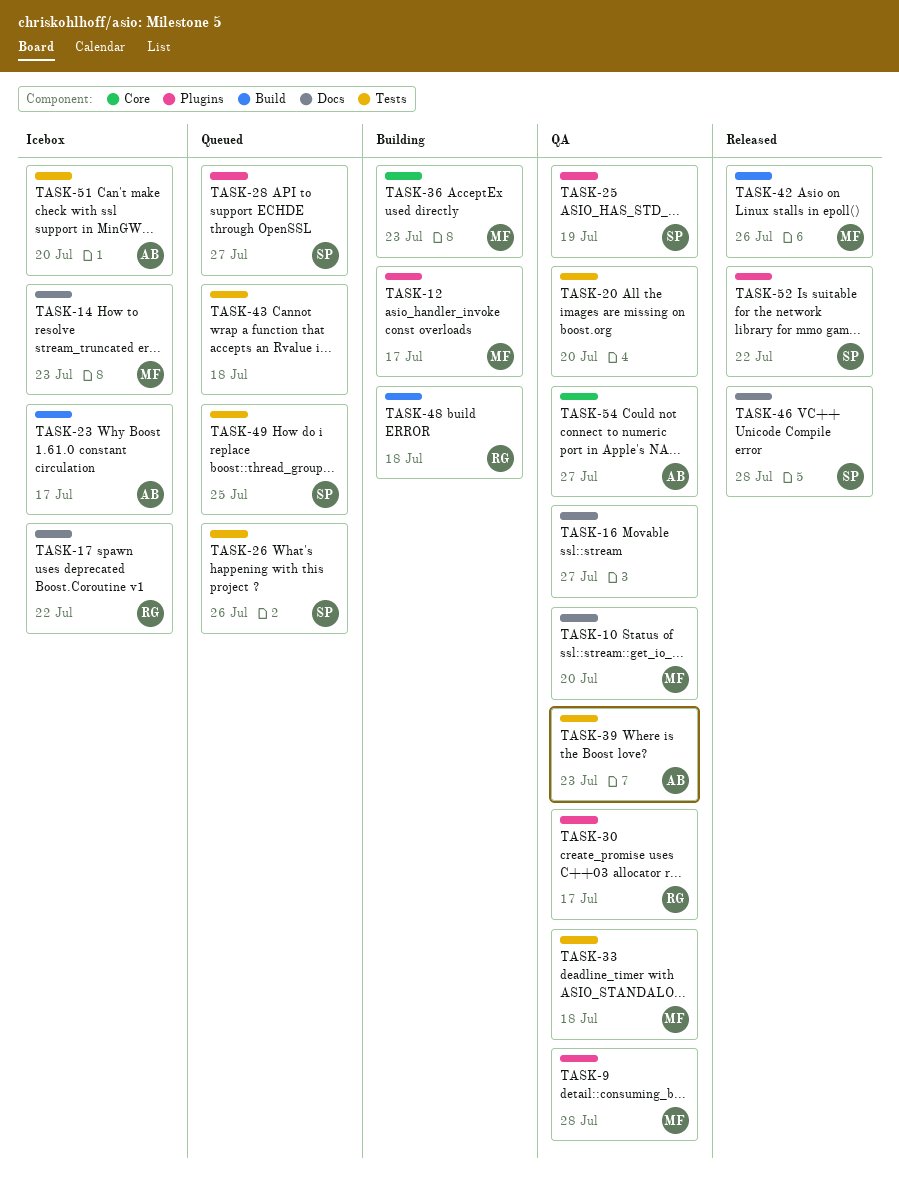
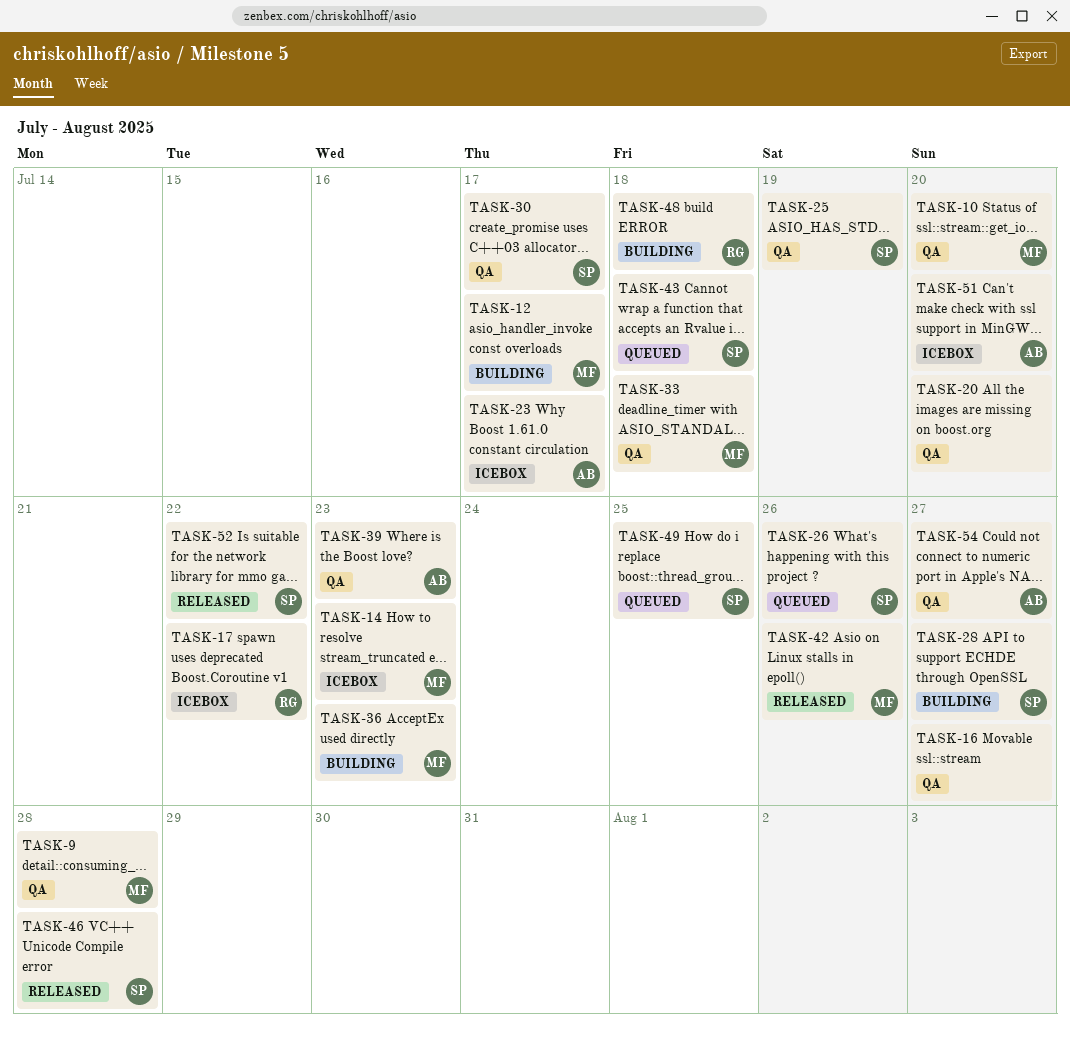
TASK-28, status: Queued -> Building
TASK-30, owner: RG -> SP
TASK-43, owner: none -> SP

